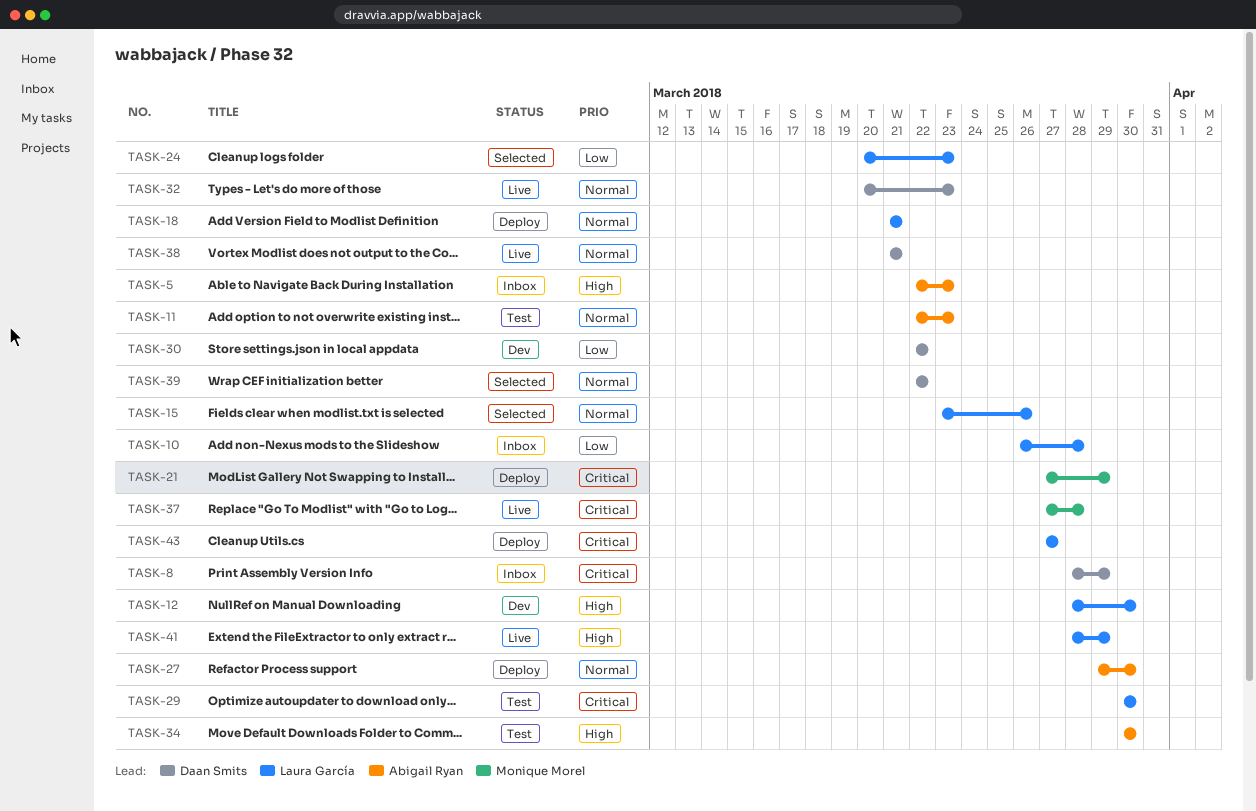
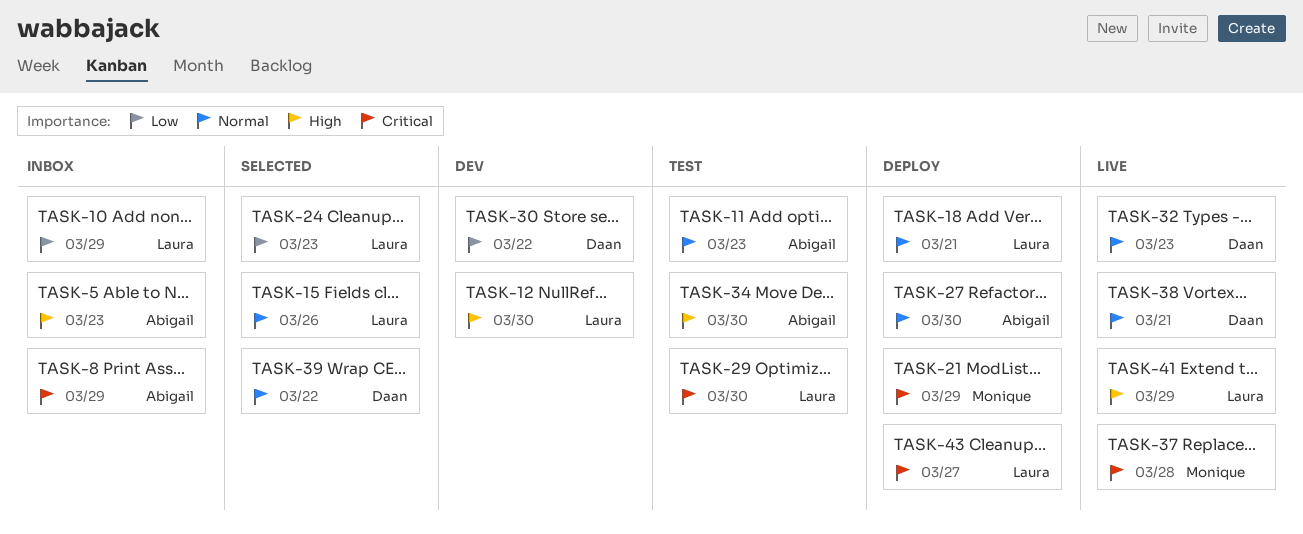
TASK-8, owner: Daan Smits -> Abigail Ryan
TASK-10, due: Mar 28 -> Mar 29

